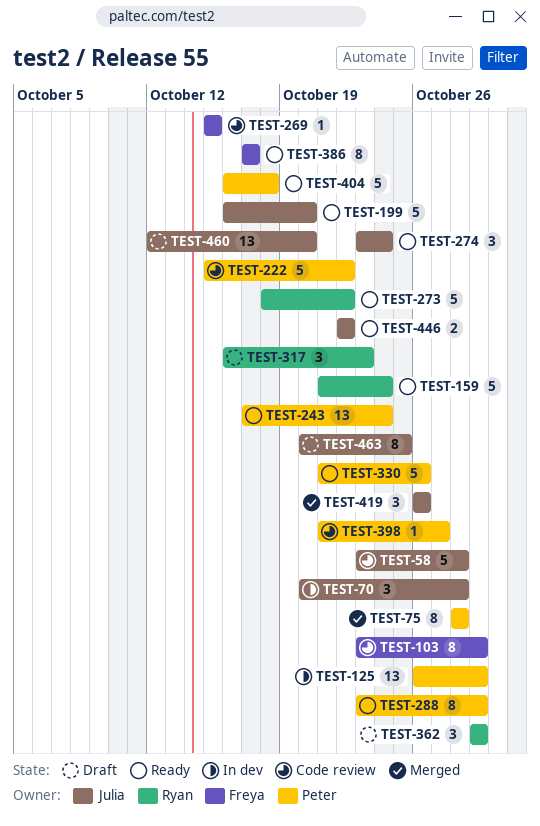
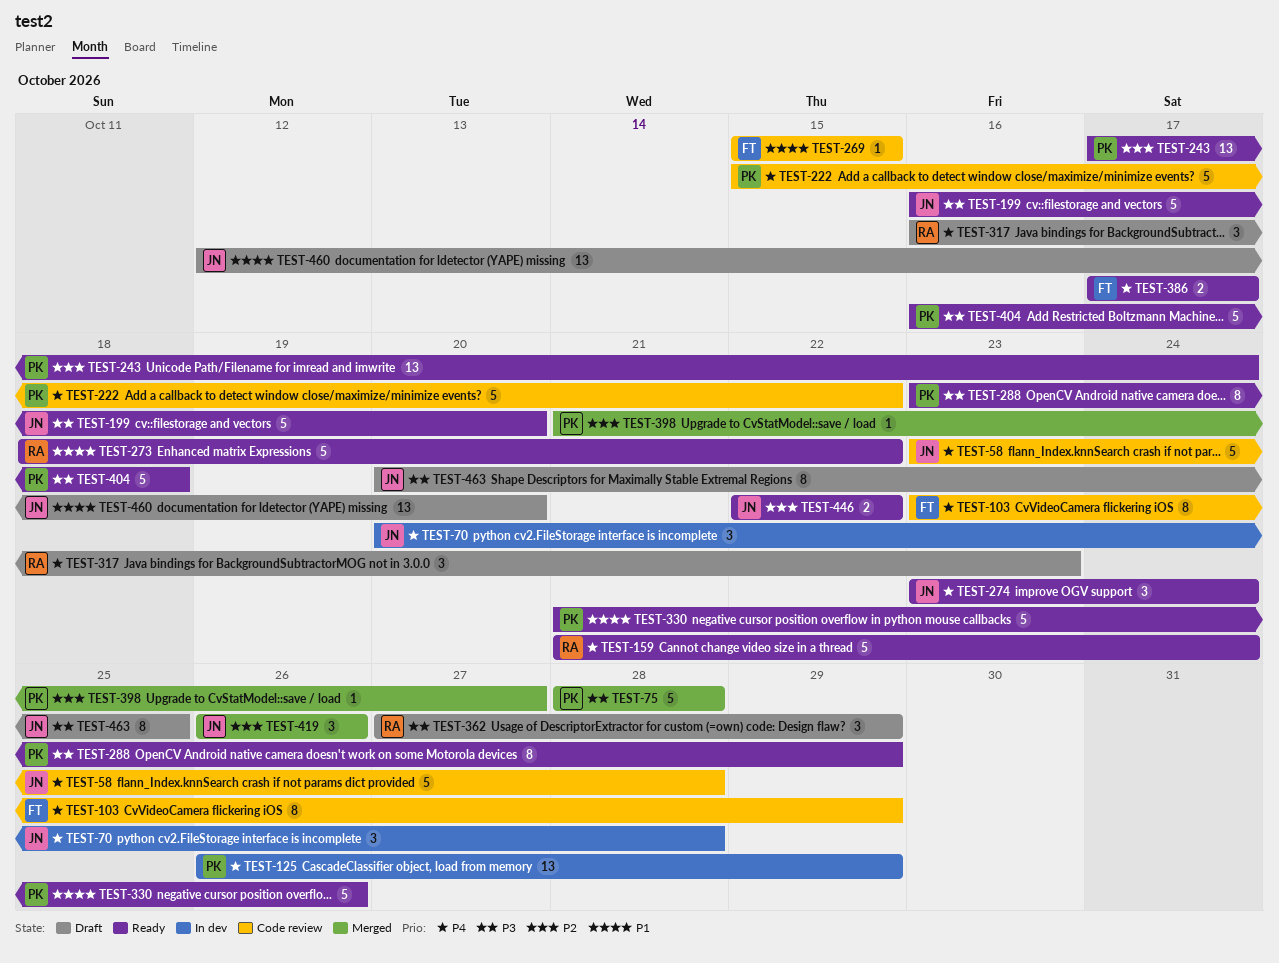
TEST-75, estimate: 8 -> 5
TEST-362, start: Oct 29 -> Oct 27
TEST-386, estimate: 8 -> 2
TEST-398, status: Code review -> Merged

